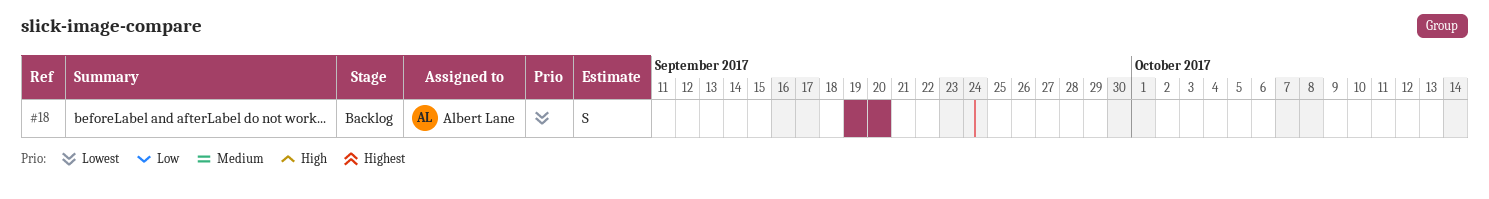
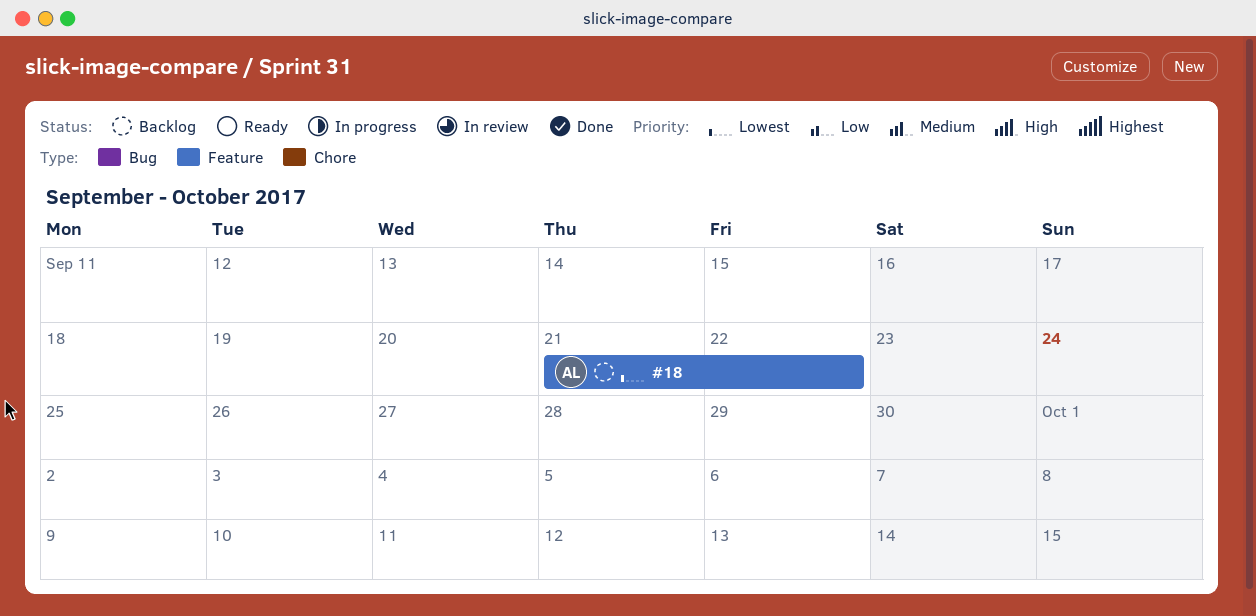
#18, start: Sep 19 -> Sep 21
#18, due: Sep 20 -> Sep 22

